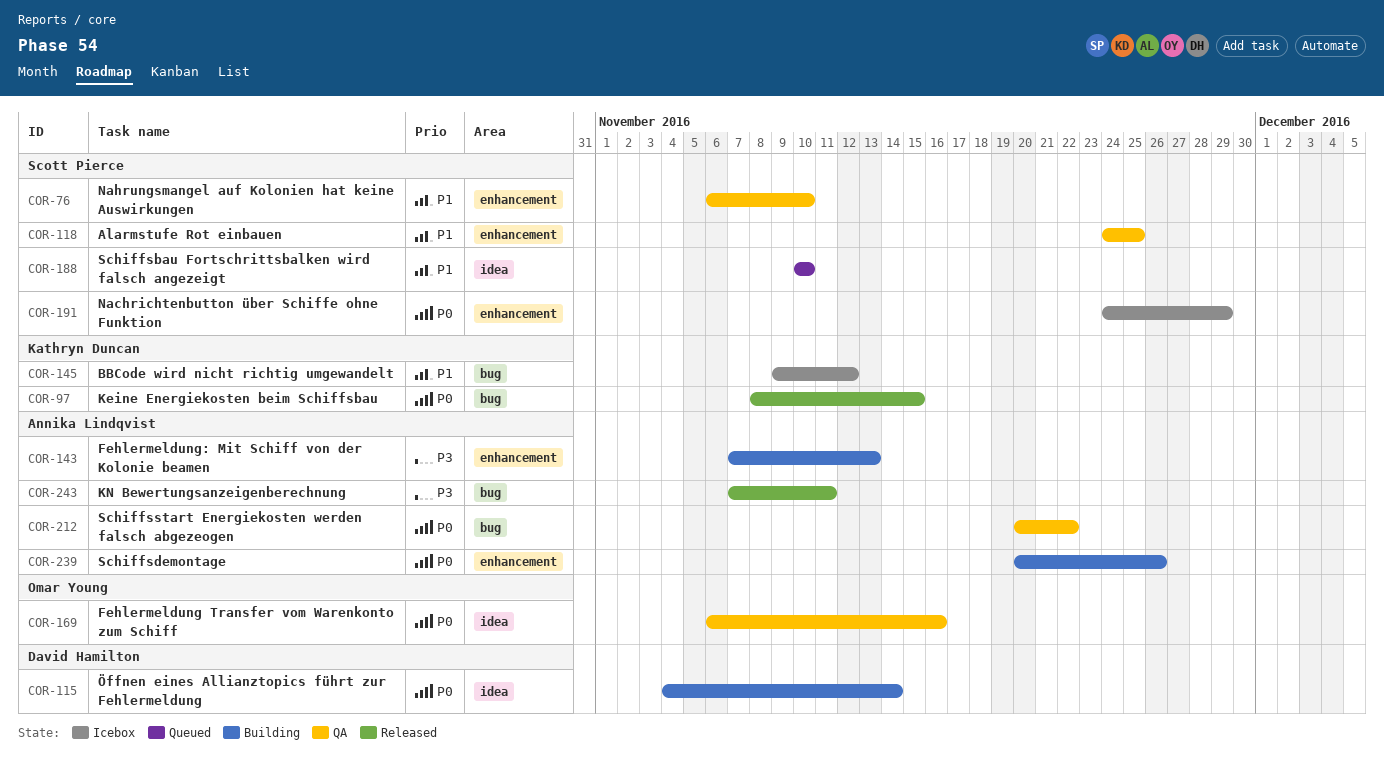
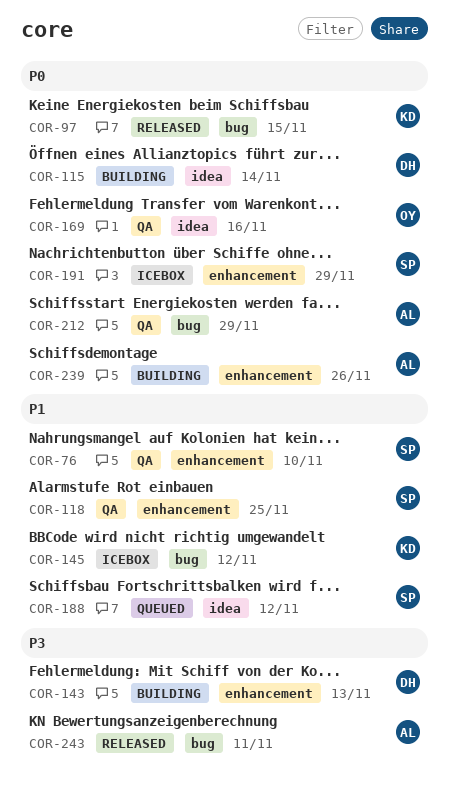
COR-143, owner: Annika Lindqvist -> David Hamilton
COR-188, due: Nov 10 -> Nov 12
COR-212, due: Nov 22 -> Nov 29

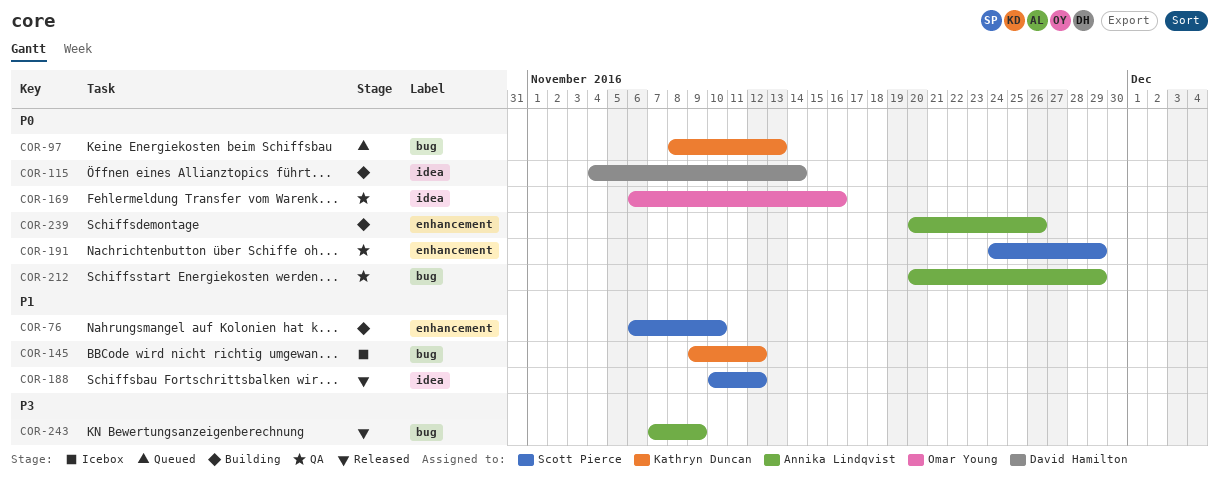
COR-76, status: QA -> Building
COR-97, status: Released -> Queued
COR-97, due: Nov 15 -> Nov 13
COR-118: present -> none
COR-143: present -> none
COR-188, status: Queued -> Released
COR-191, status: Icebox -> QA
COR-243, due: Nov 11 -> Nov 9

